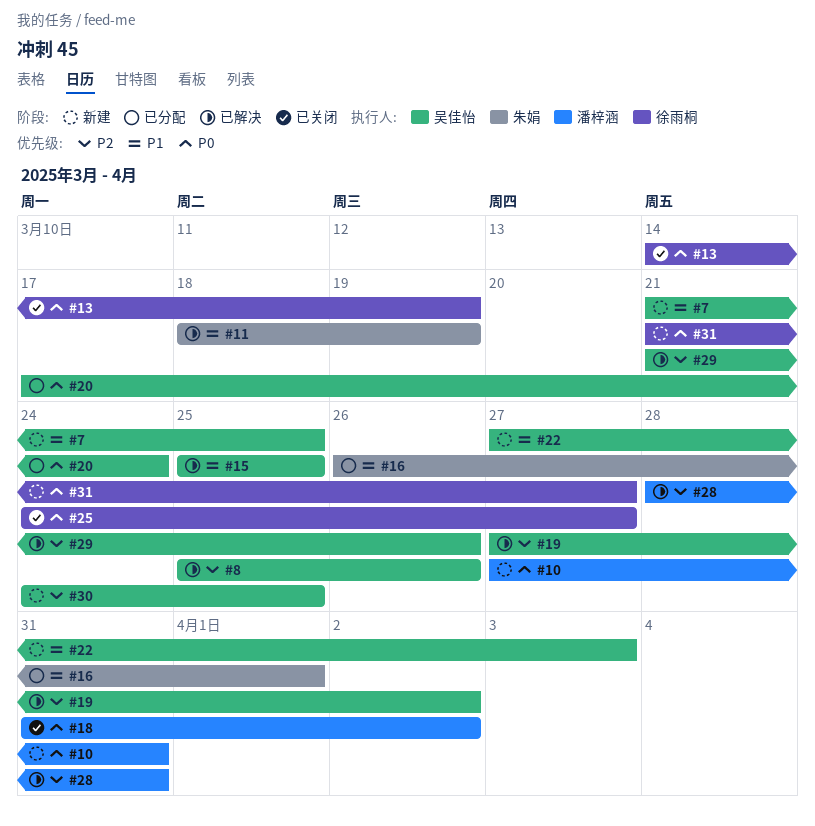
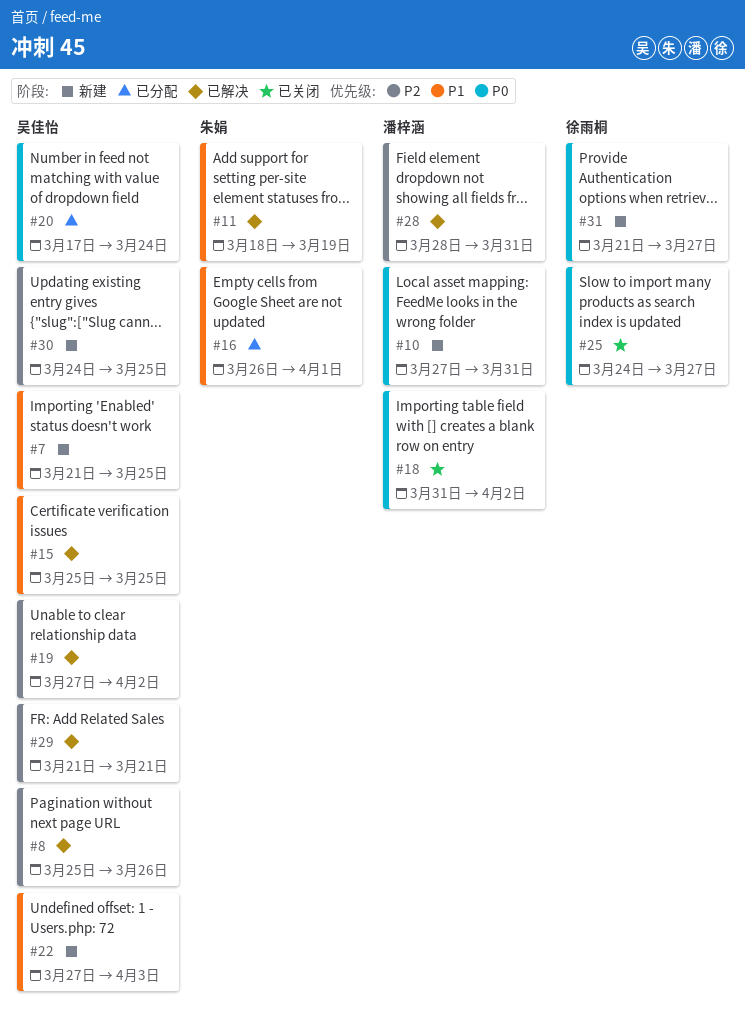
#13: present -> none
#29, due: Mar 26 -> Mar 21

